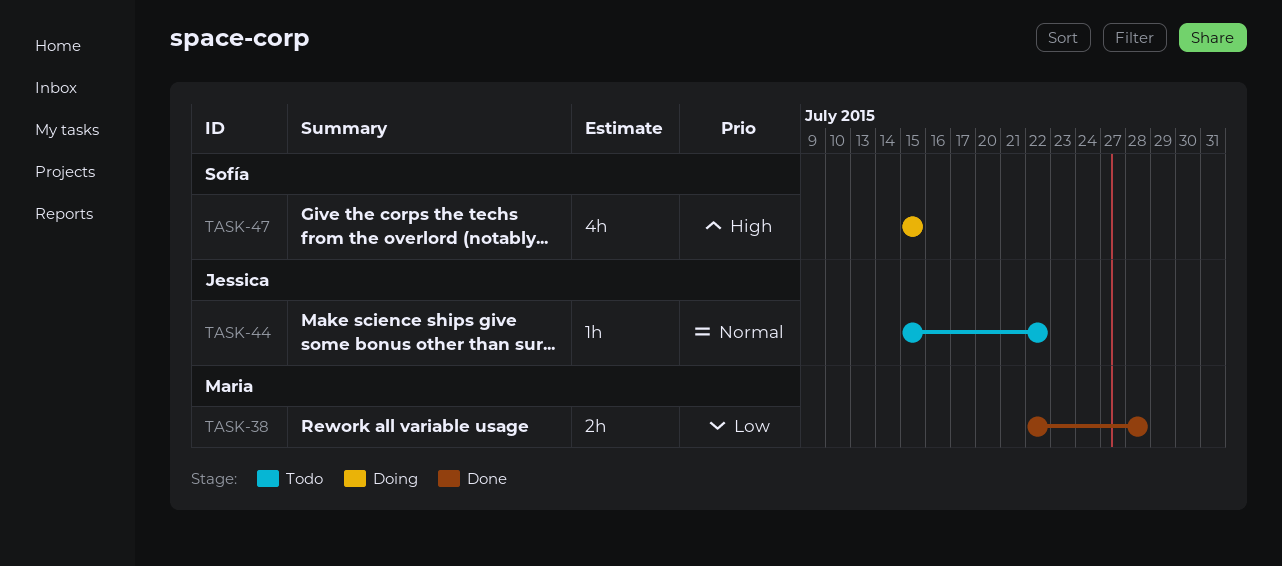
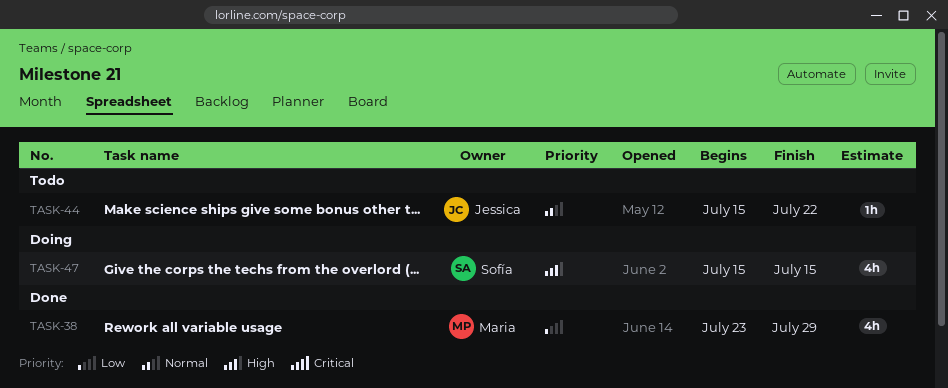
TASK-38, estimate: 2h -> 4h
TASK-38, start: Jul 22 -> Jul 23
TASK-38, due: Jul 28 -> Jul 29

